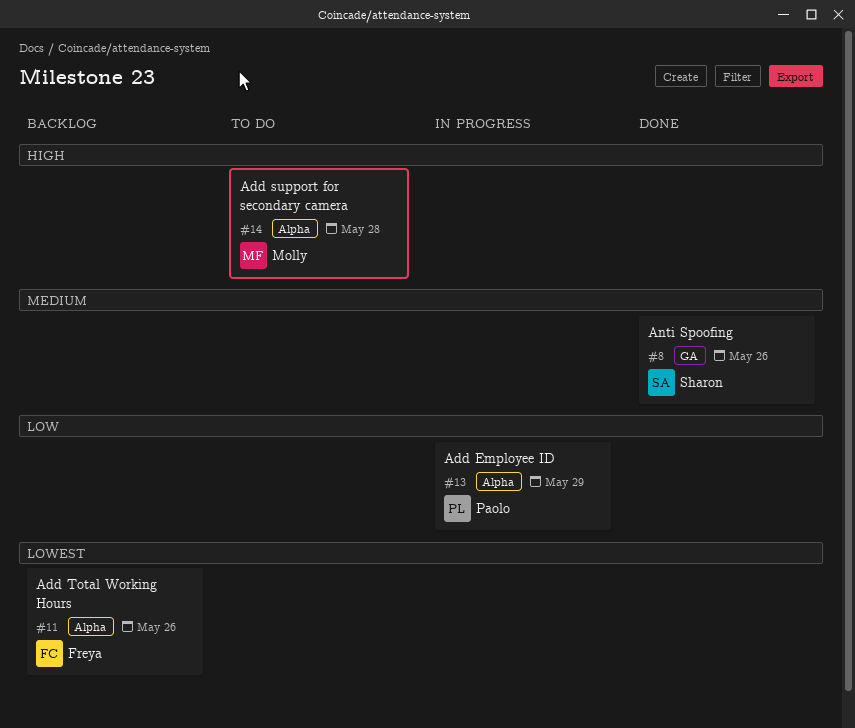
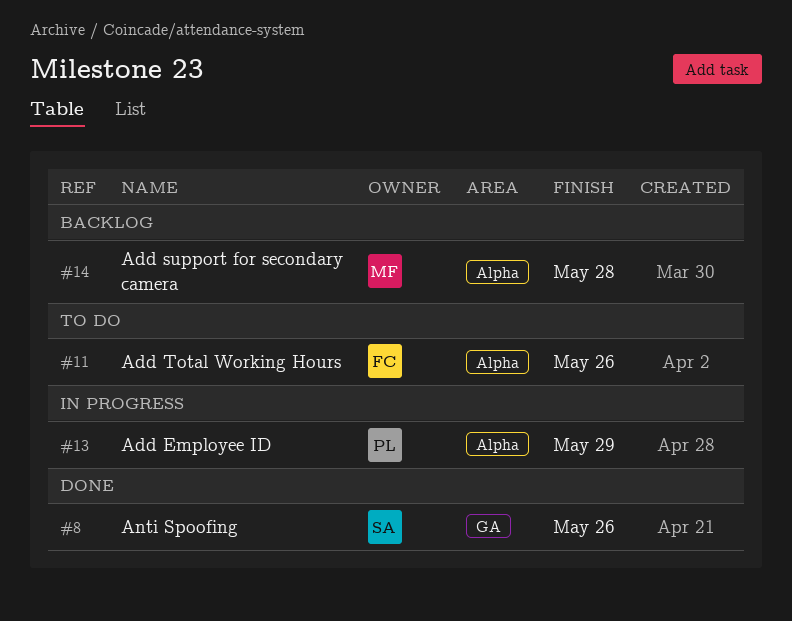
#11, status: Backlog -> To do
#14, status: To do -> Backlog

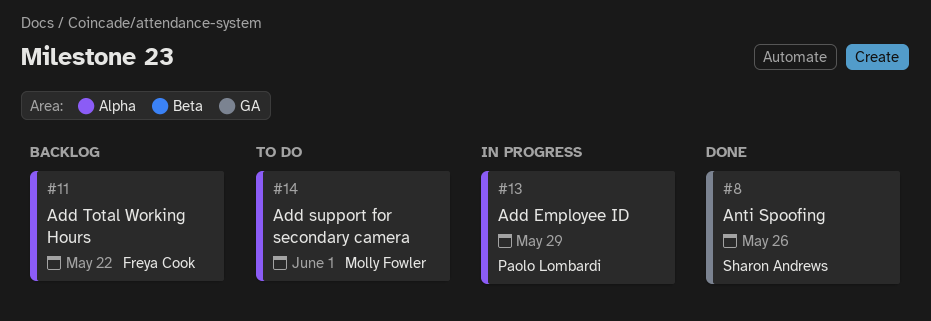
#11, status: To do -> Backlog
#11, due: May 26 -> May 22
#14, status: Backlog -> To do
#14, due: May 28 -> Jun 1

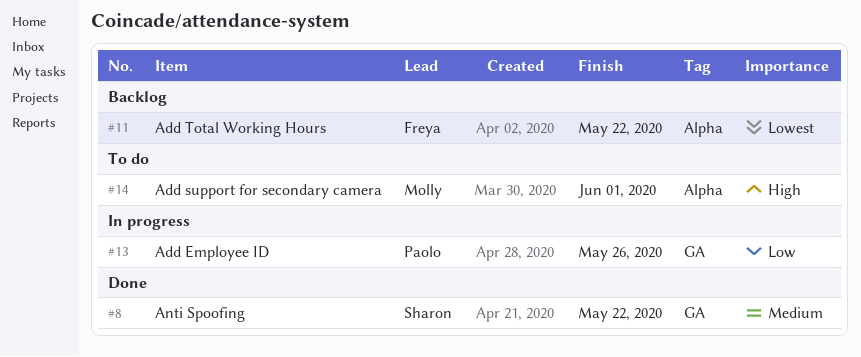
#8, due: May 26 -> May 22
#13, label: Alpha -> GA
#13, due: May 29 -> May 26

